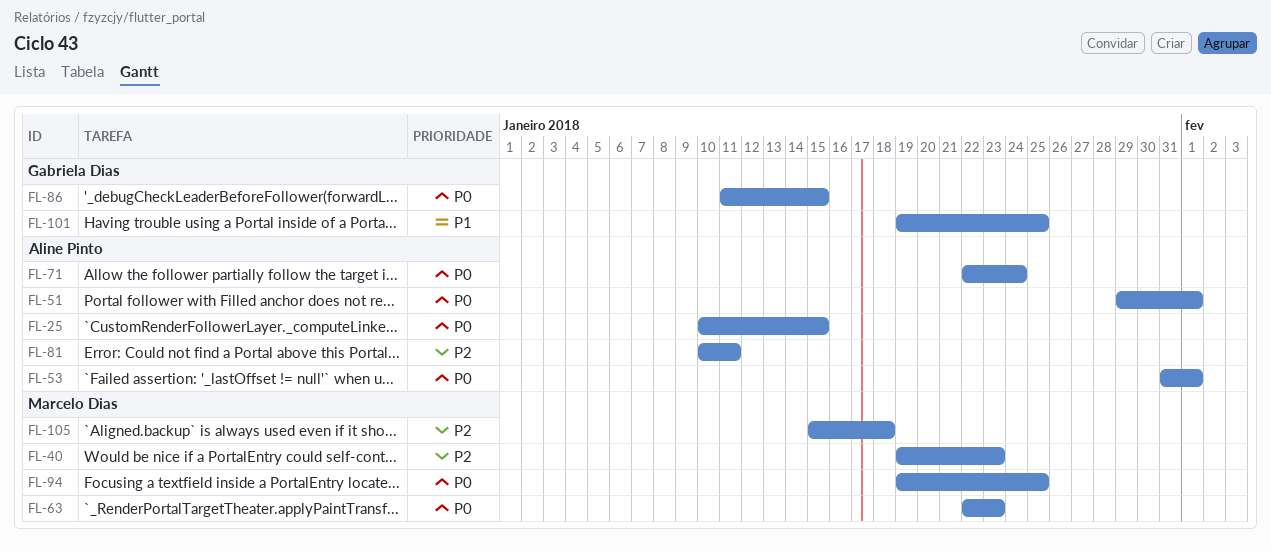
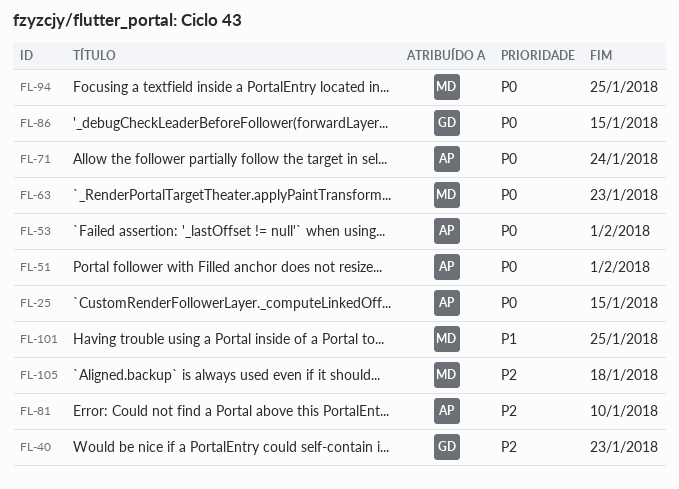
FL-40, owner: Marcelo Dias -> Gabriela Dias
FL-81, due: Jan 11 -> Jan 10
FL-101, owner: Gabriela Dias -> Marcelo Dias

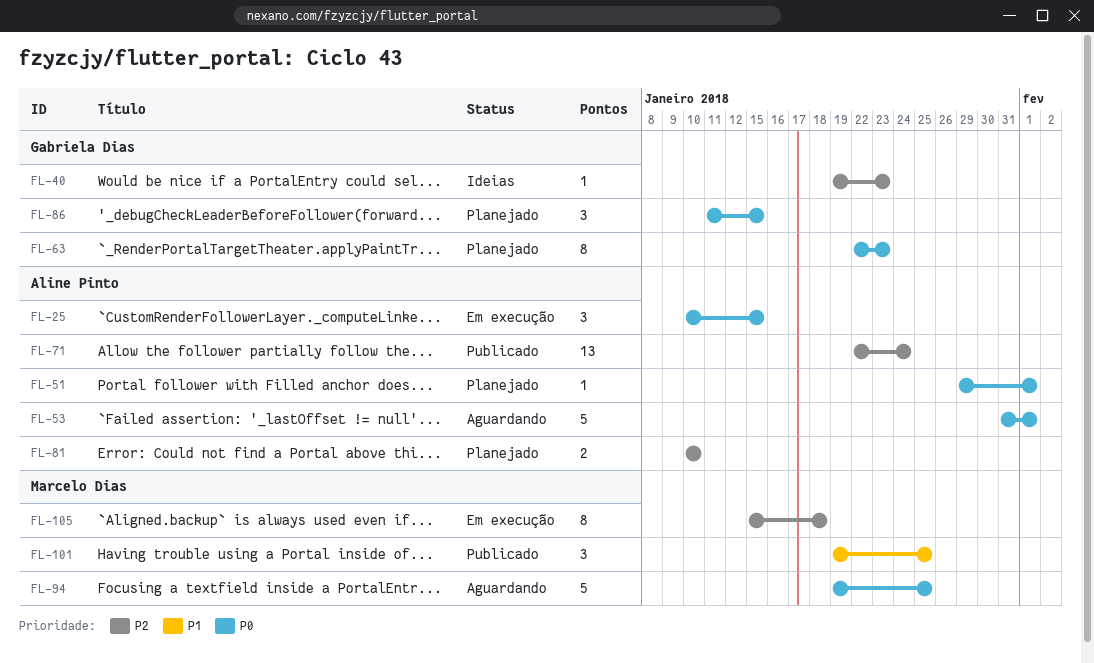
FL-63, owner: Marcelo Dias -> Gabriela Dias
FL-71, priority: P0 -> P2

